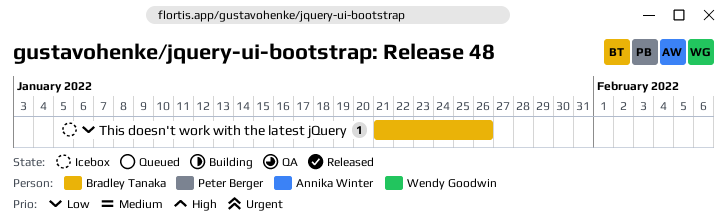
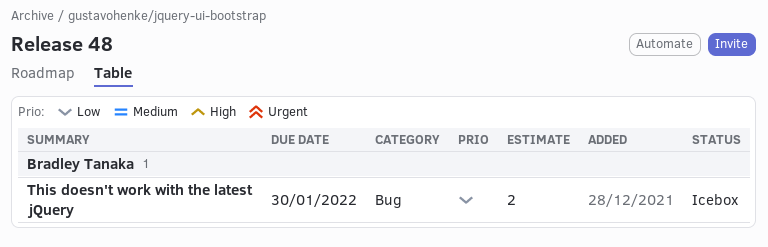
This doesn't work with the latest jQuery, estimate: 1 -> 2
This doesn't work with the latest jQuery, due: Jan 26 -> Jan 30

